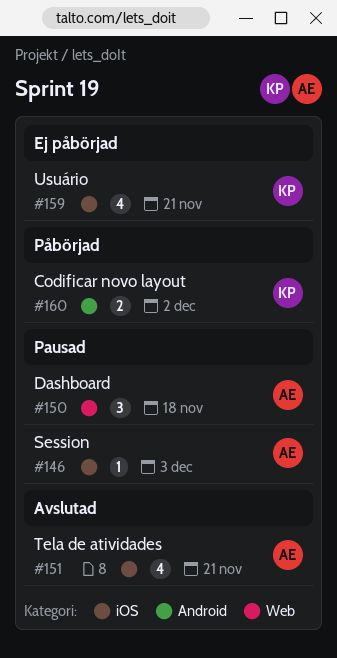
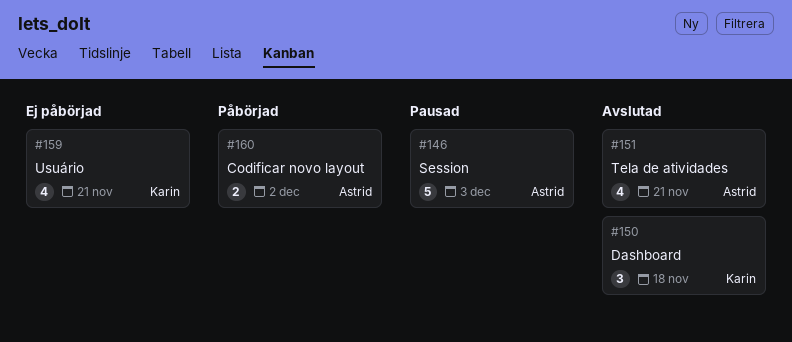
#146, estimate: 1 -> 5
#150, status: Pausad -> Avslutad
#150, owner: Astrid -> Karin
#160, owner: Karin -> Astrid

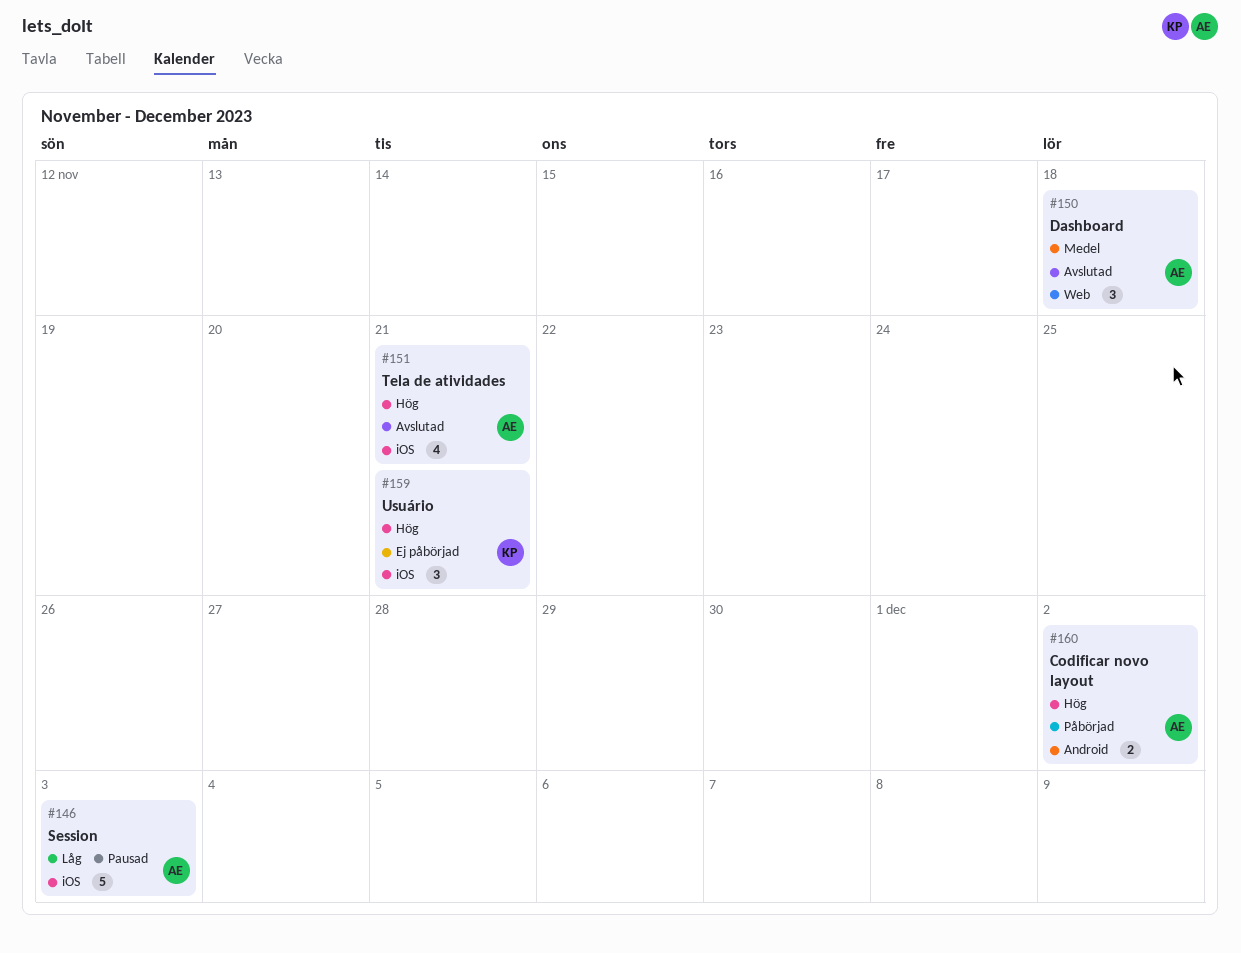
#150, owner: Karin -> Astrid
#159, estimate: 4 -> 3

